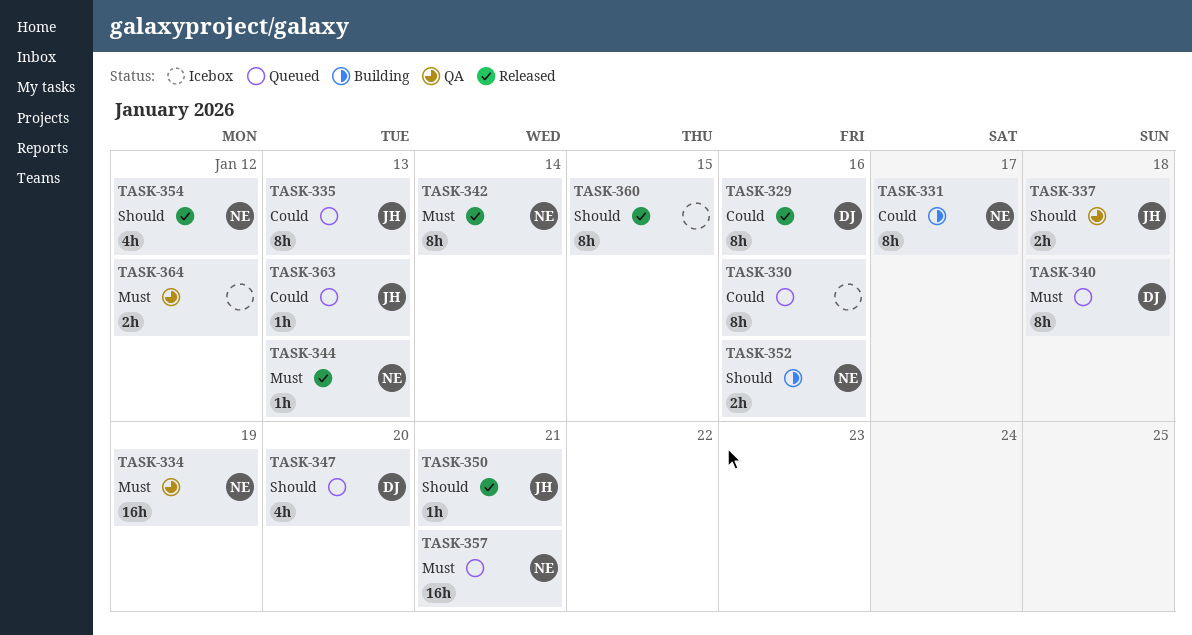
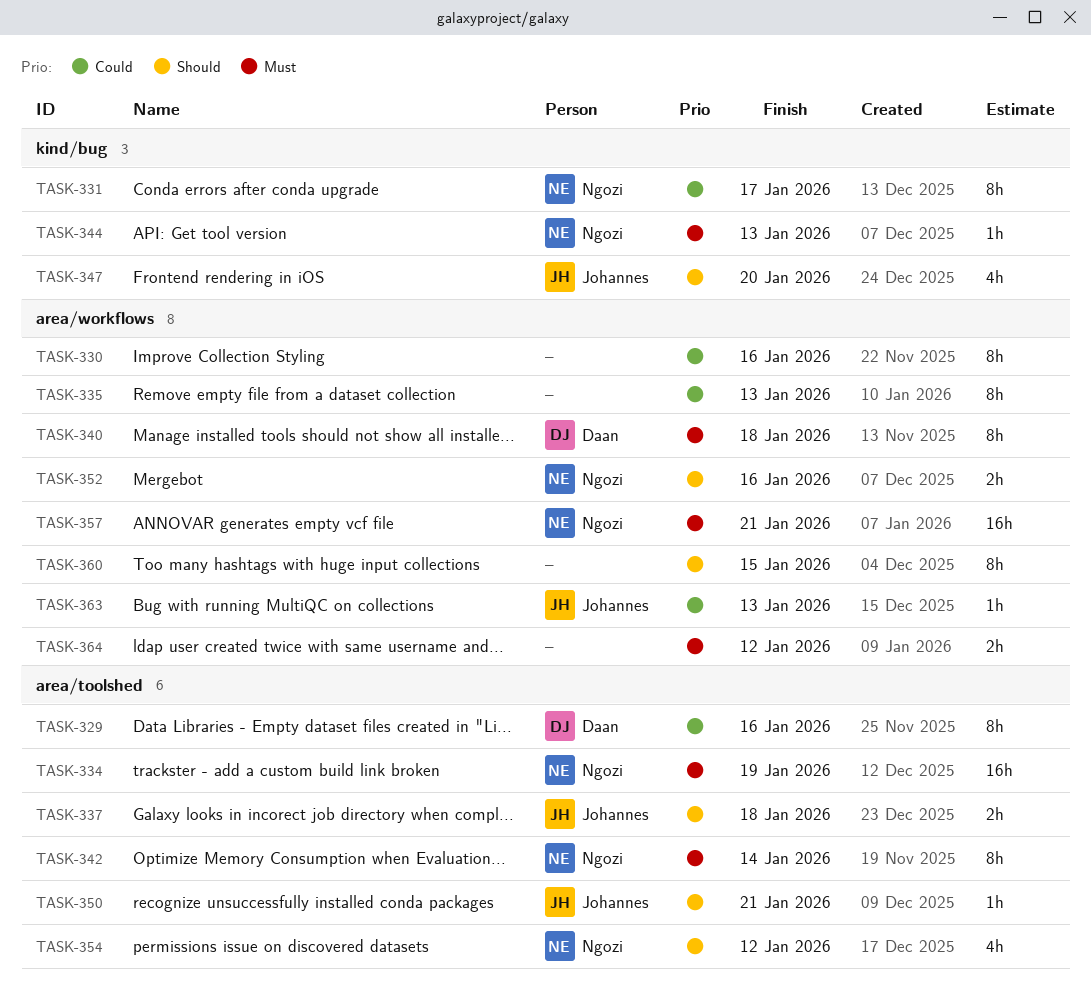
TASK-335, owner: Johannes -> none
TASK-347, owner: Daan -> Johannes

